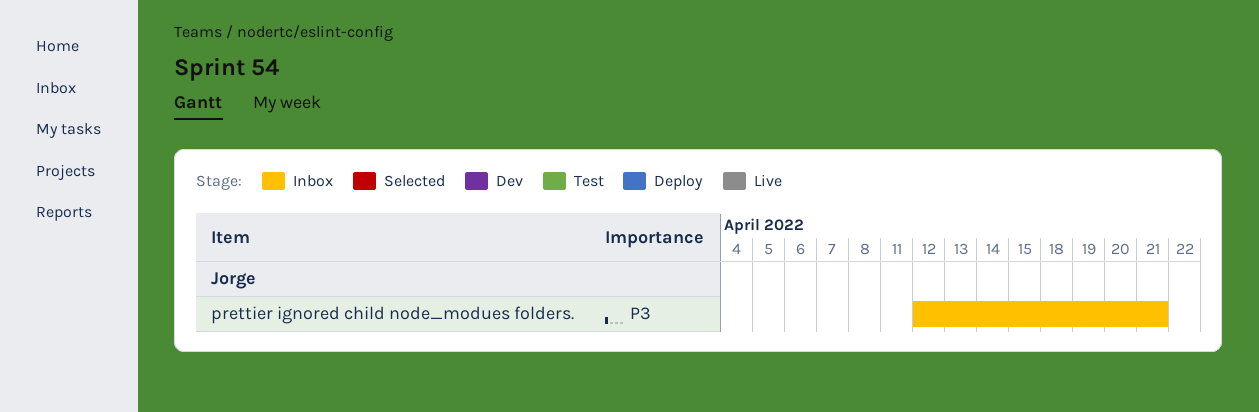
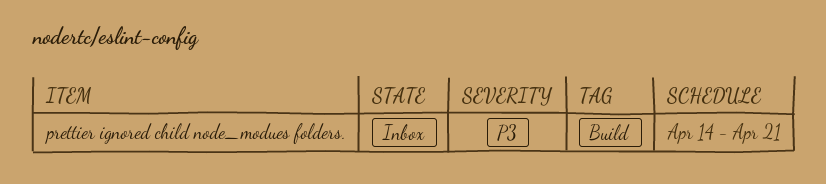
prettier ignored child node_modues folders., start: Apr 12 -> Apr 14

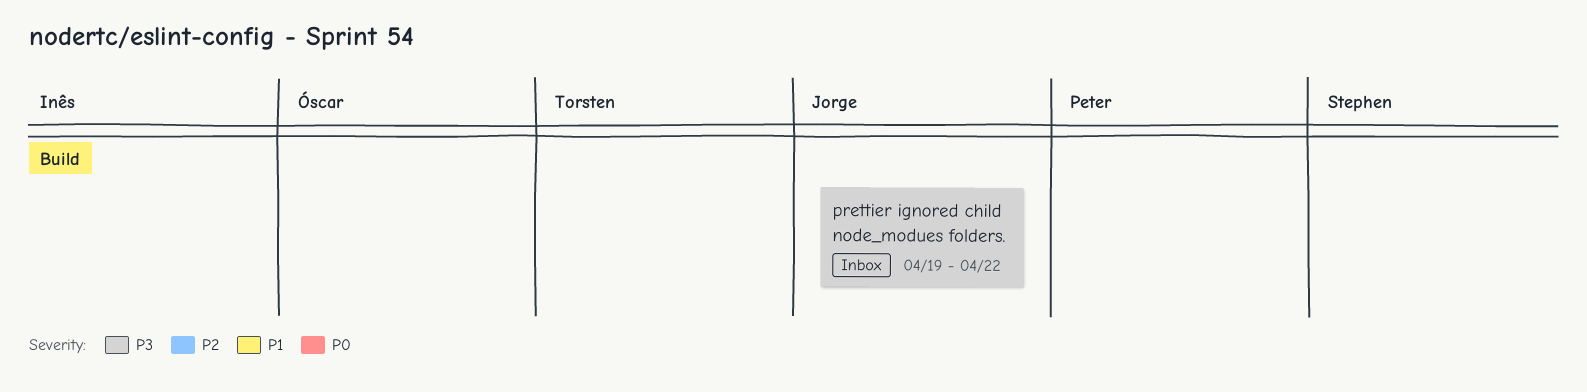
prettier ignored child node_modues folders., start: Apr 14 -> Apr 19
prettier ignored child node_modues folders., due: Apr 21 -> Apr 22

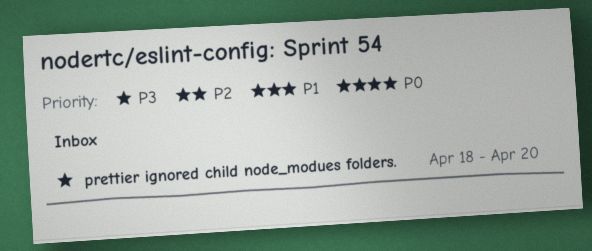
prettier ignored child node_modues folders., start: Apr 19 -> Apr 18
prettier ignored child node_modues folders., due: Apr 22 -> Apr 20

